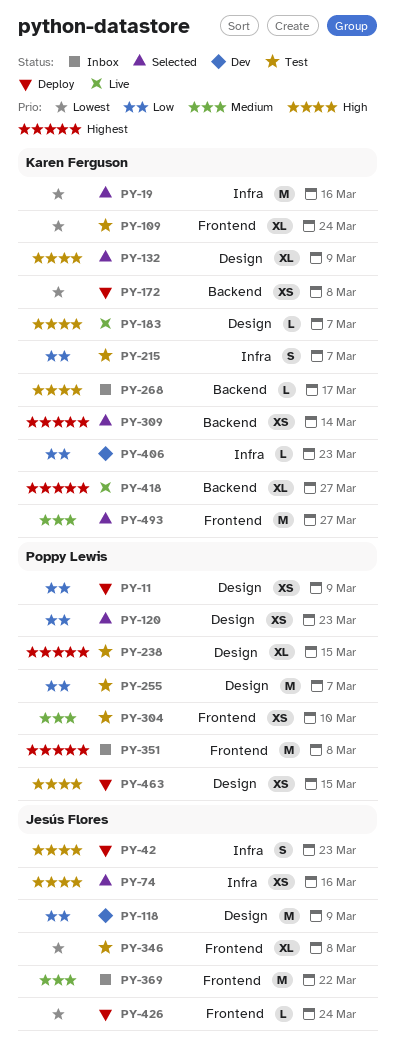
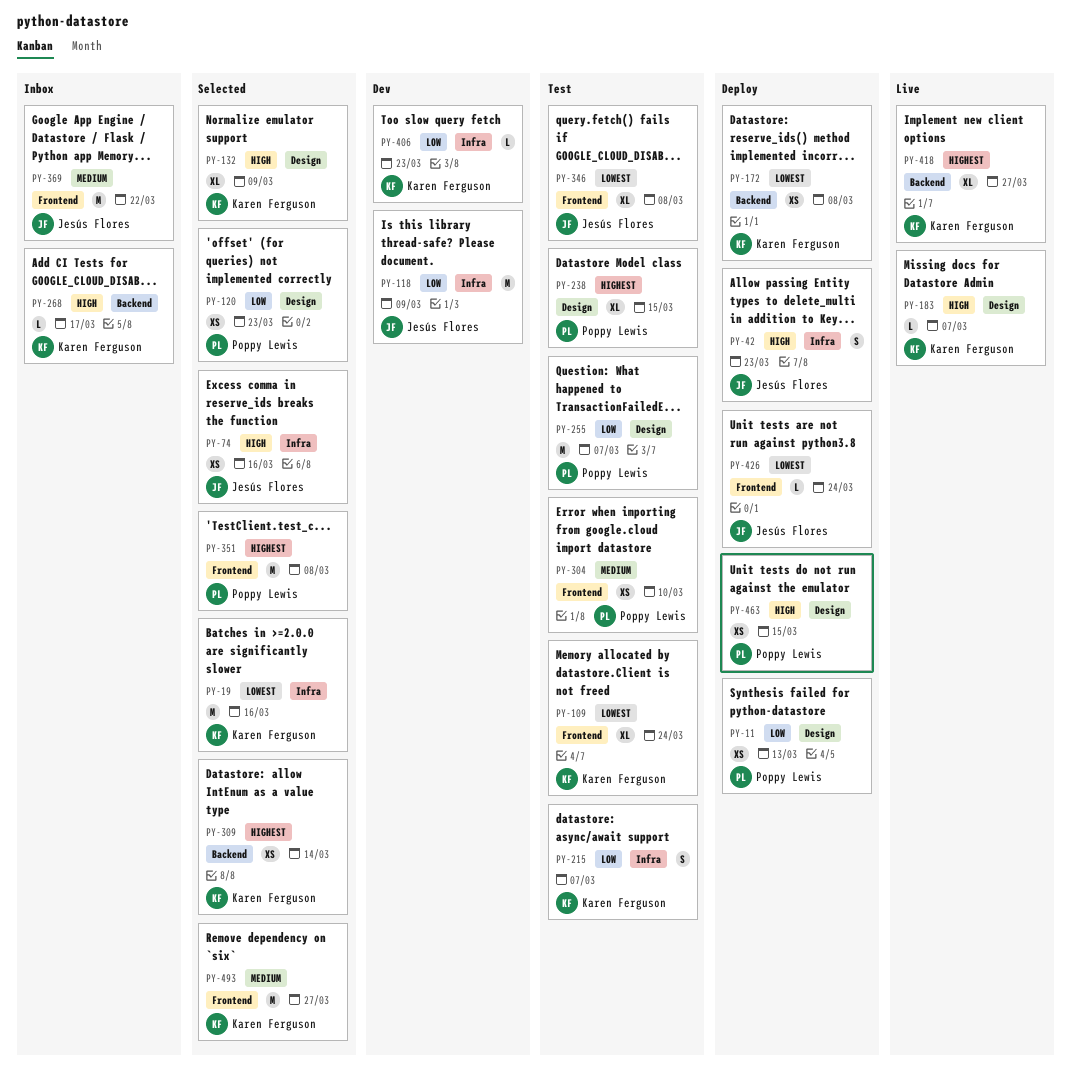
PY-11, due: Mar 9 -> Mar 13
PY-118, label: Design -> Infra
PY-351, status: Inbox -> Selected

